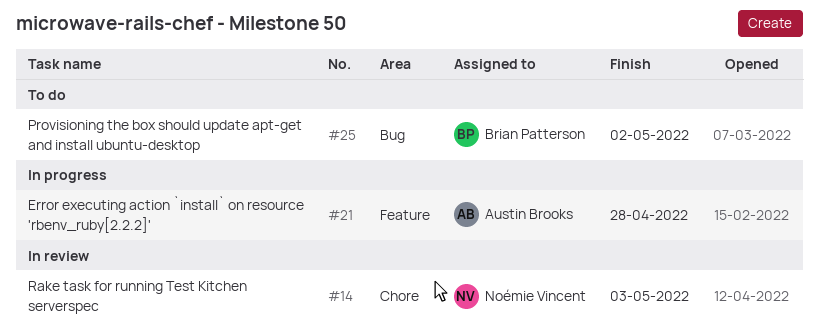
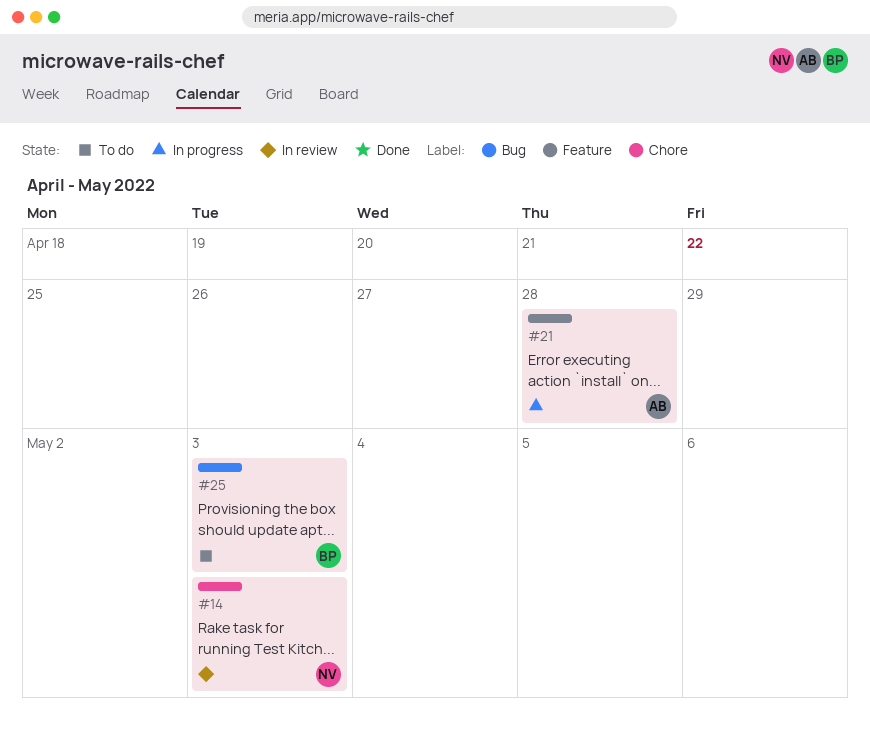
#25, due: May 2 -> May 3

